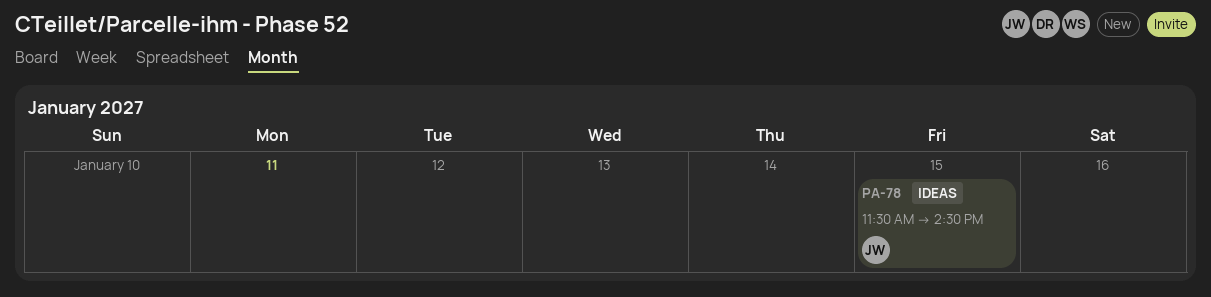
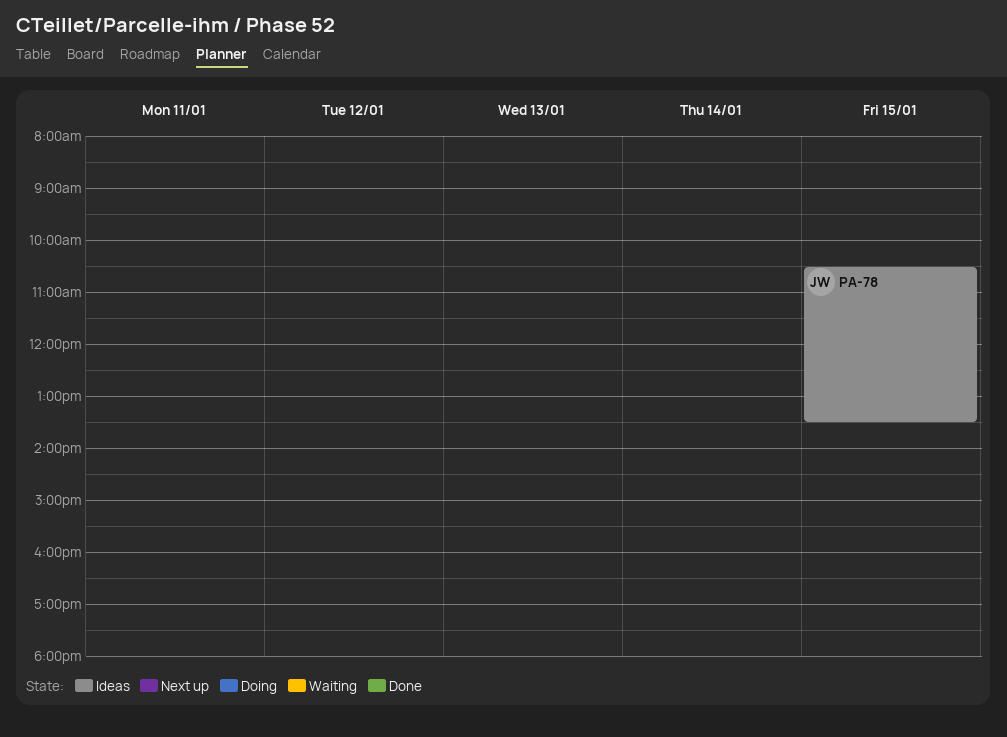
PA-78, begins: 11:30 -> 10:30
PA-78, ends: 14:30 -> 13:30

